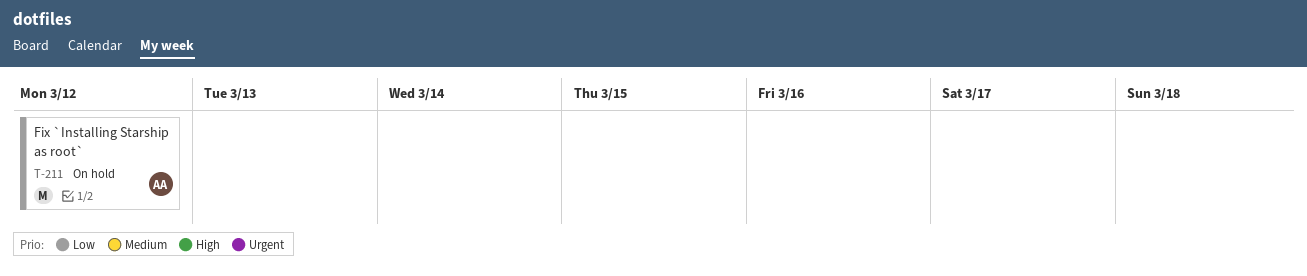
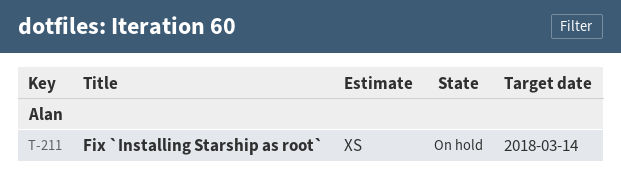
T-211, estimate: M -> XS
T-211, due: Mar 12 -> Mar 14

